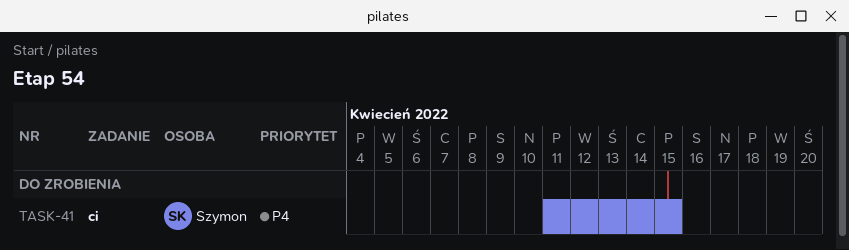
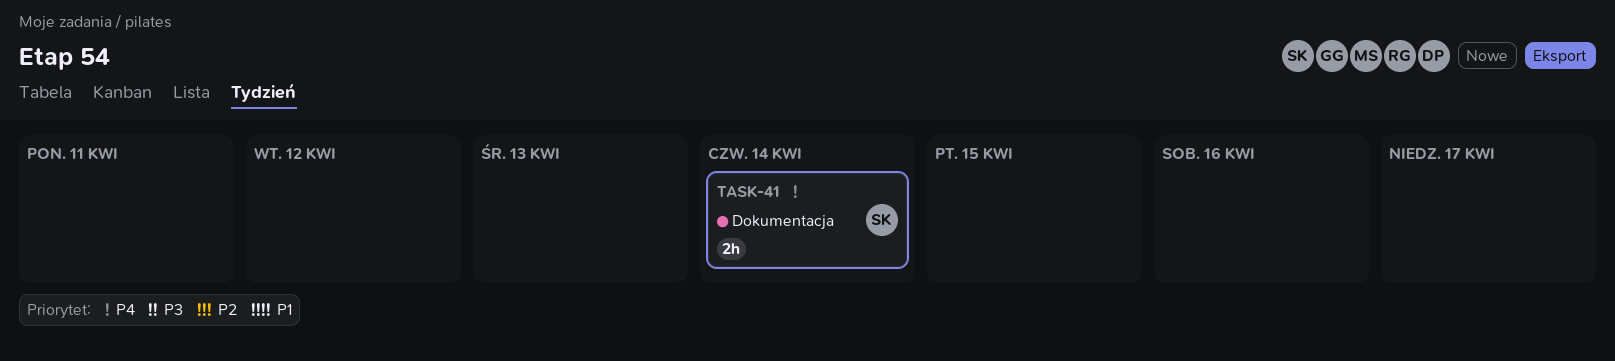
TASK-41, due: Apr 15 -> Apr 14

